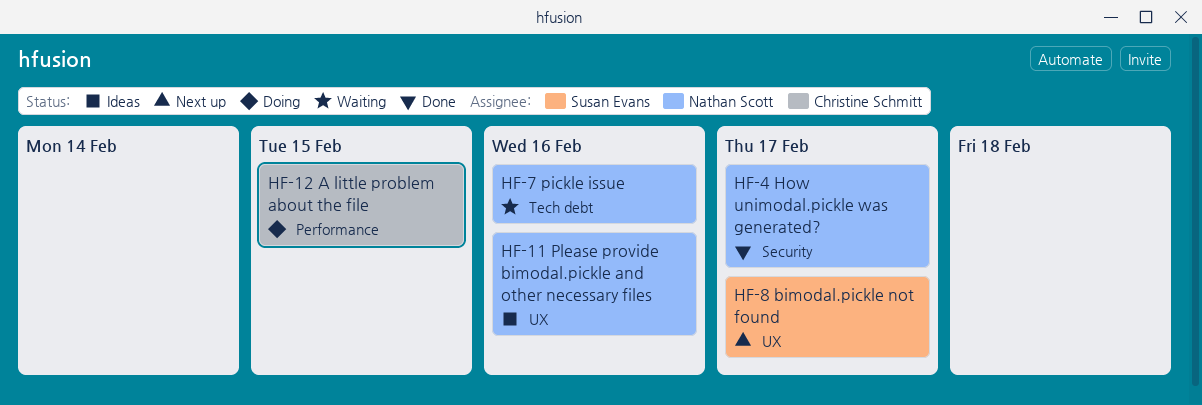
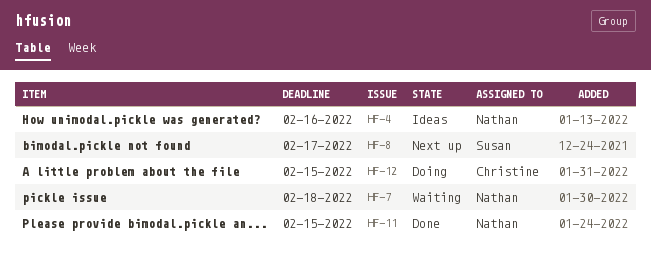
HF-4, status: Done -> Ideas
HF-4, due: Feb 17 -> Feb 16
HF-7, due: Feb 16 -> Feb 18
HF-11, status: Ideas -> Done
HF-11, due: Feb 16 -> Feb 15

